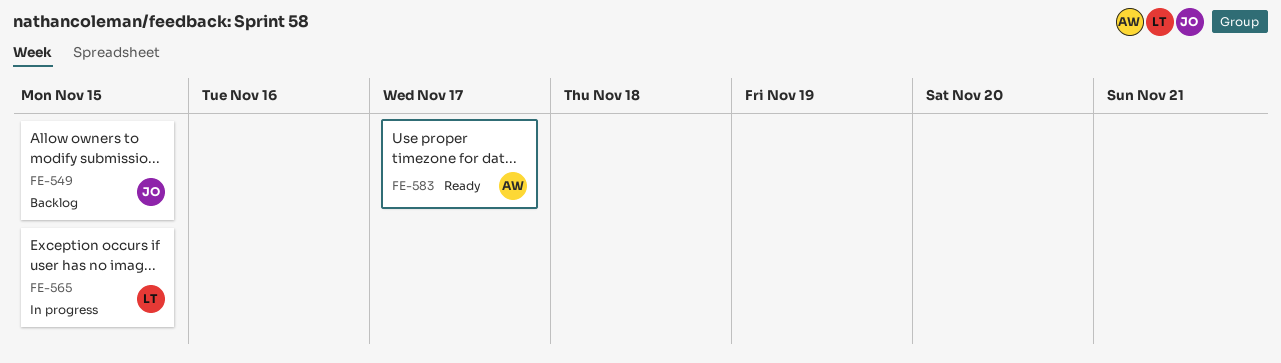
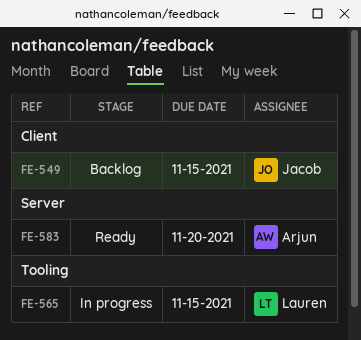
FE-583, due: Nov 17 -> Nov 20

